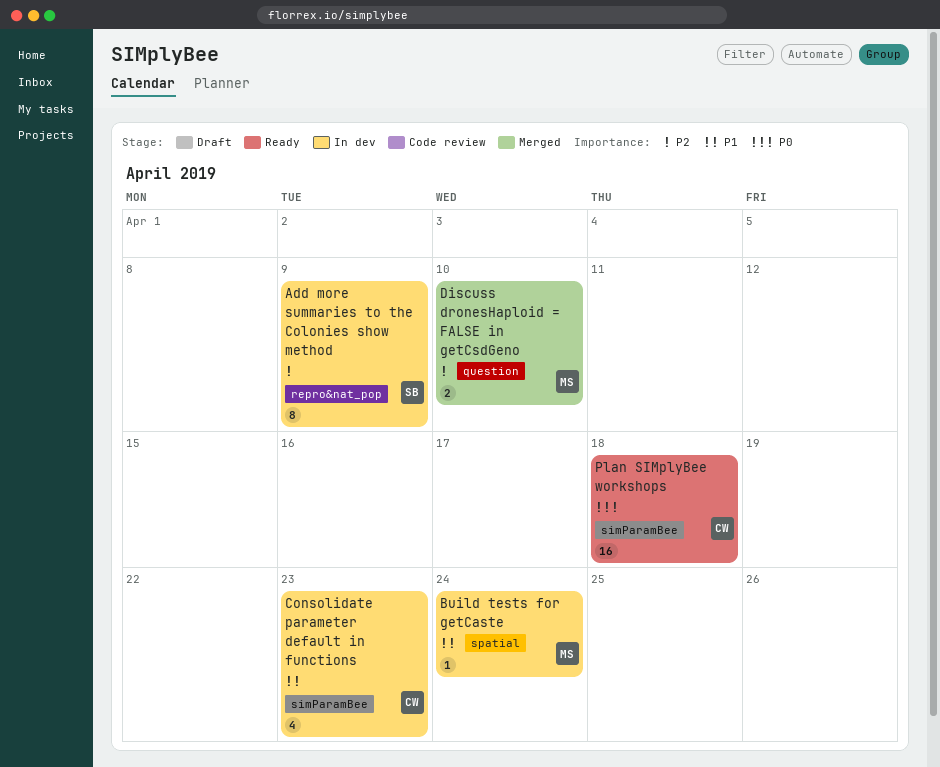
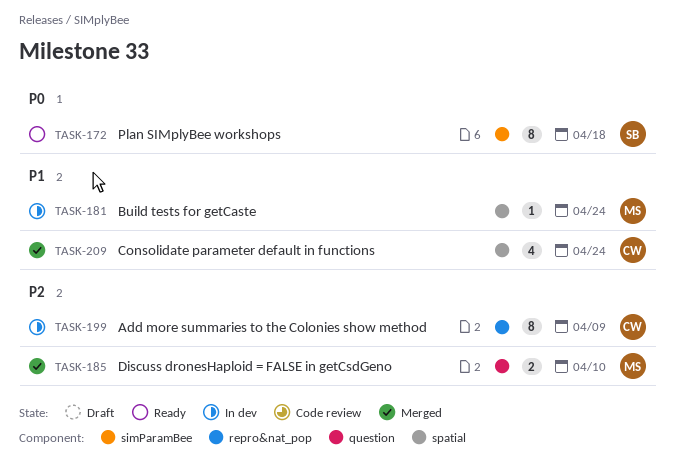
Add more summaries to the Colonies show method, owner: SB -> CW
Consolidate parameter default in functions, status: In dev -> Merged
Consolidate parameter default in functions, label: simParamBee -> spatial
Consolidate parameter default in functions, due: Apr 23 -> Apr 24
Plan SIMplyBee workshops, owner: CW -> SB
Plan SIMplyBee workshops, estimate: 16 -> 8

